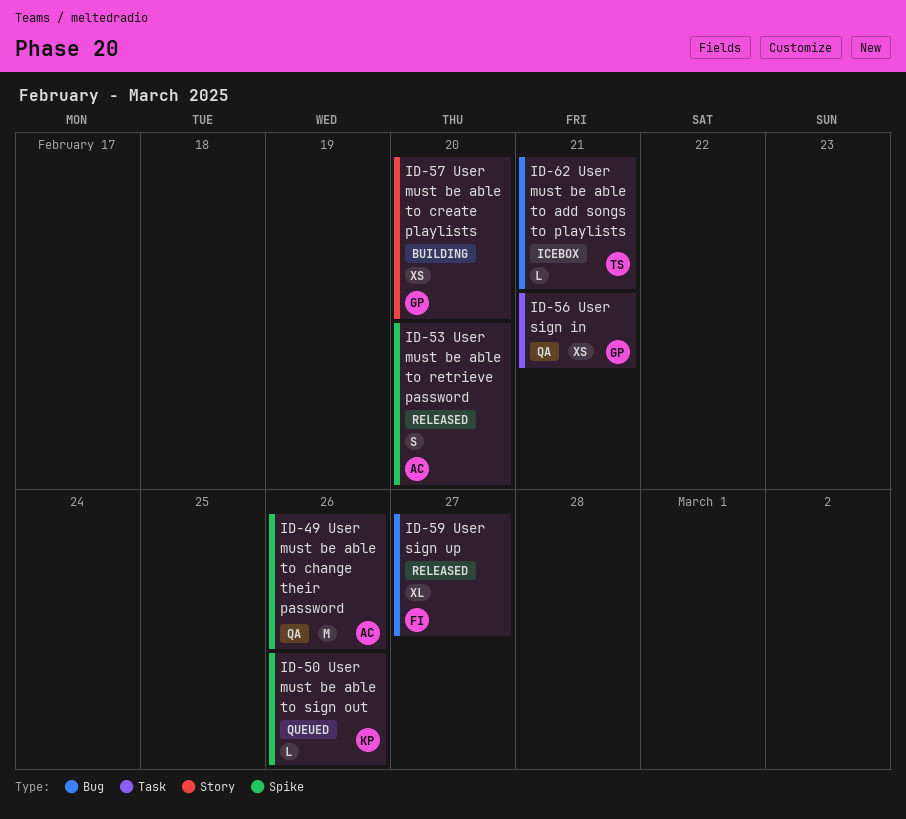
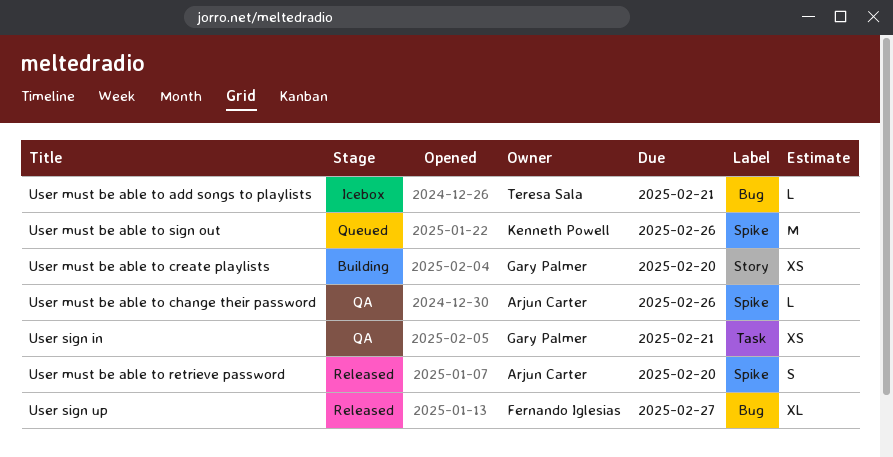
User must be able to change their password, estimate: M -> L
User must be able to sign out, estimate: L -> M

